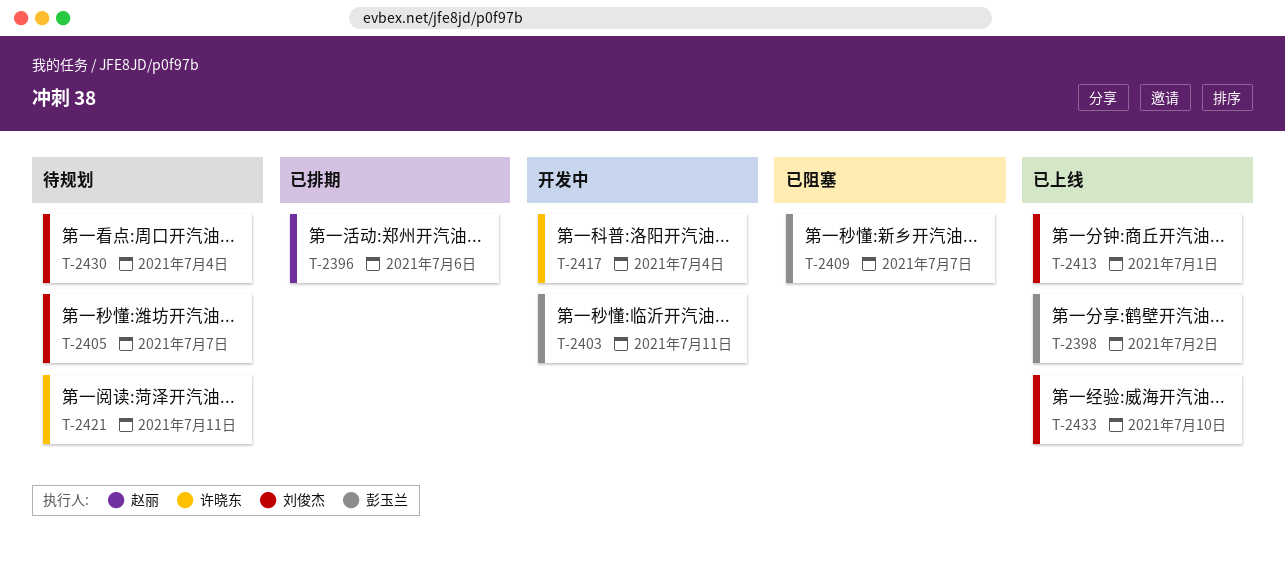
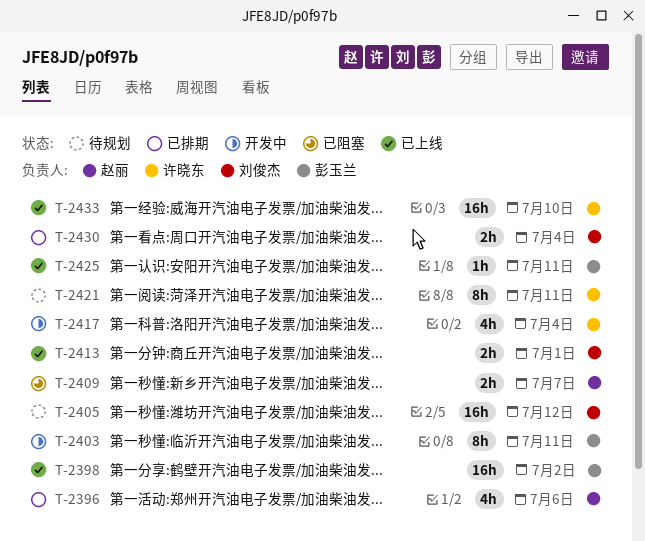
T-2405, due: Jul 7 -> Jul 12
T-2409, owner: 彭玉兰 -> 赵丽
T-2425: none -> present
T-2430, status: 待规划 -> 已排期
T-2433, owner: 刘俊杰 -> 许晓东

